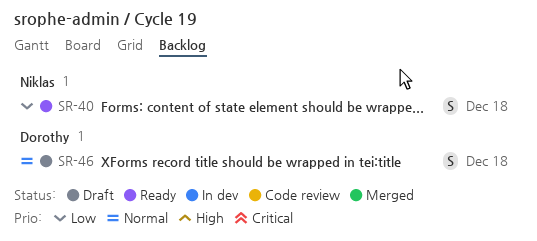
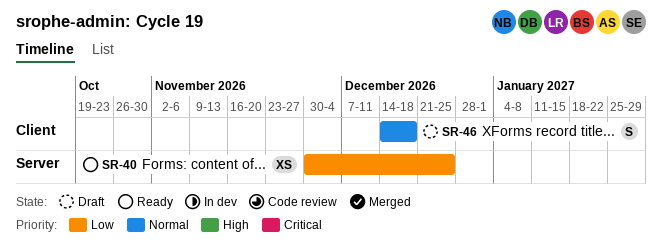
SR-40, estimate: S -> XS
SR-40, due: Dec 18 -> Dec 25

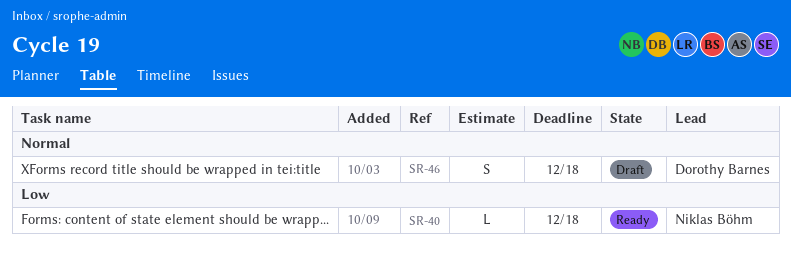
SR-40, estimate: XS -> L
SR-40, due: Dec 25 -> Dec 18

